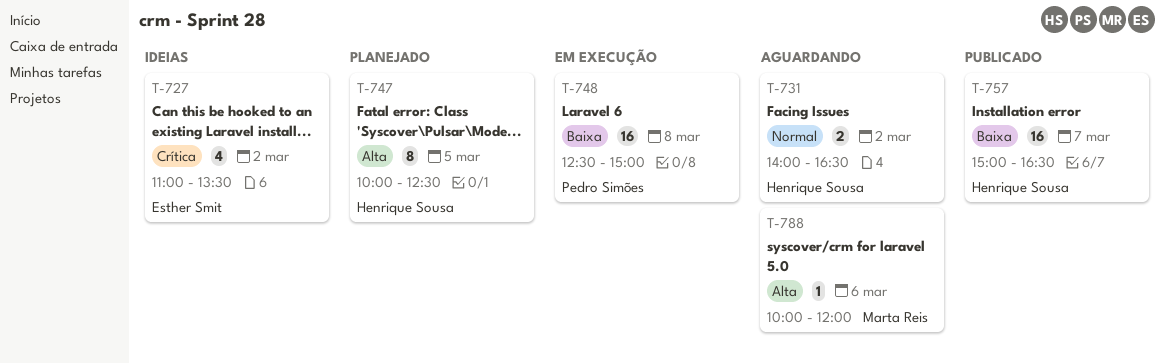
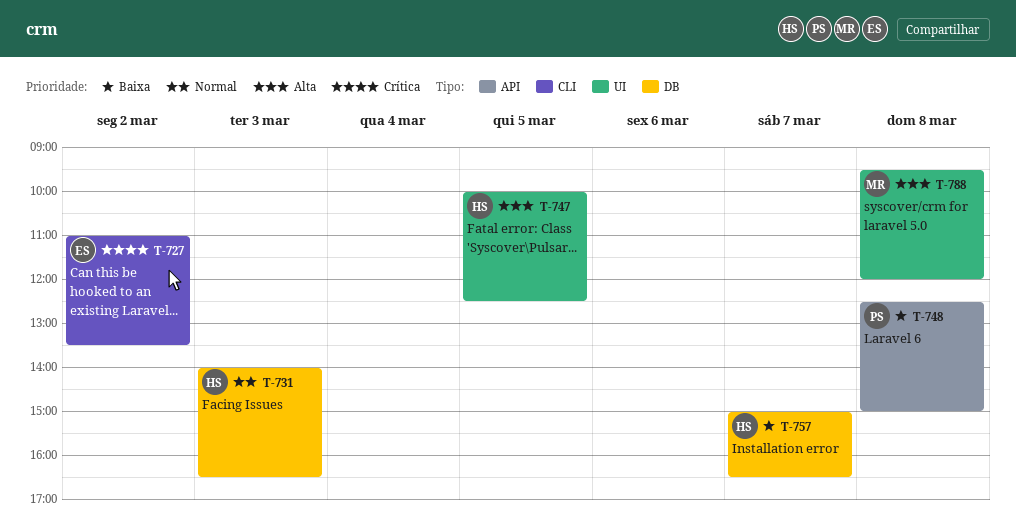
T-731, day: Mar 2 -> Mar 3
T-788, day: Mar 6 -> Mar 8
T-788, begins: 10:00 -> 09:30

